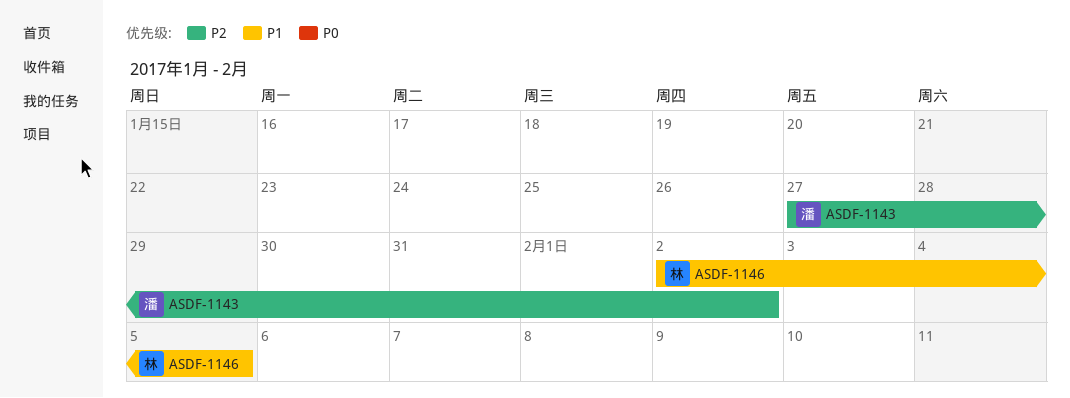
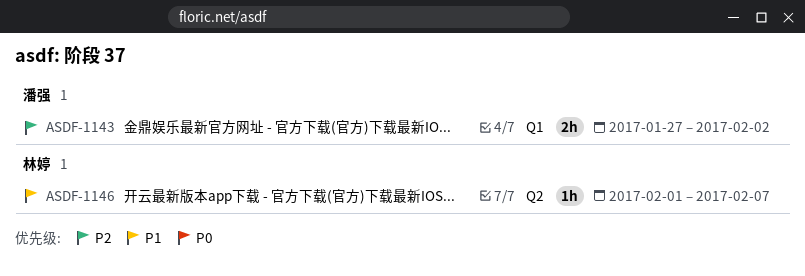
ASDF-1146, start: Feb 2 -> Feb 1
ASDF-1146, due: Feb 5 -> Feb 7

